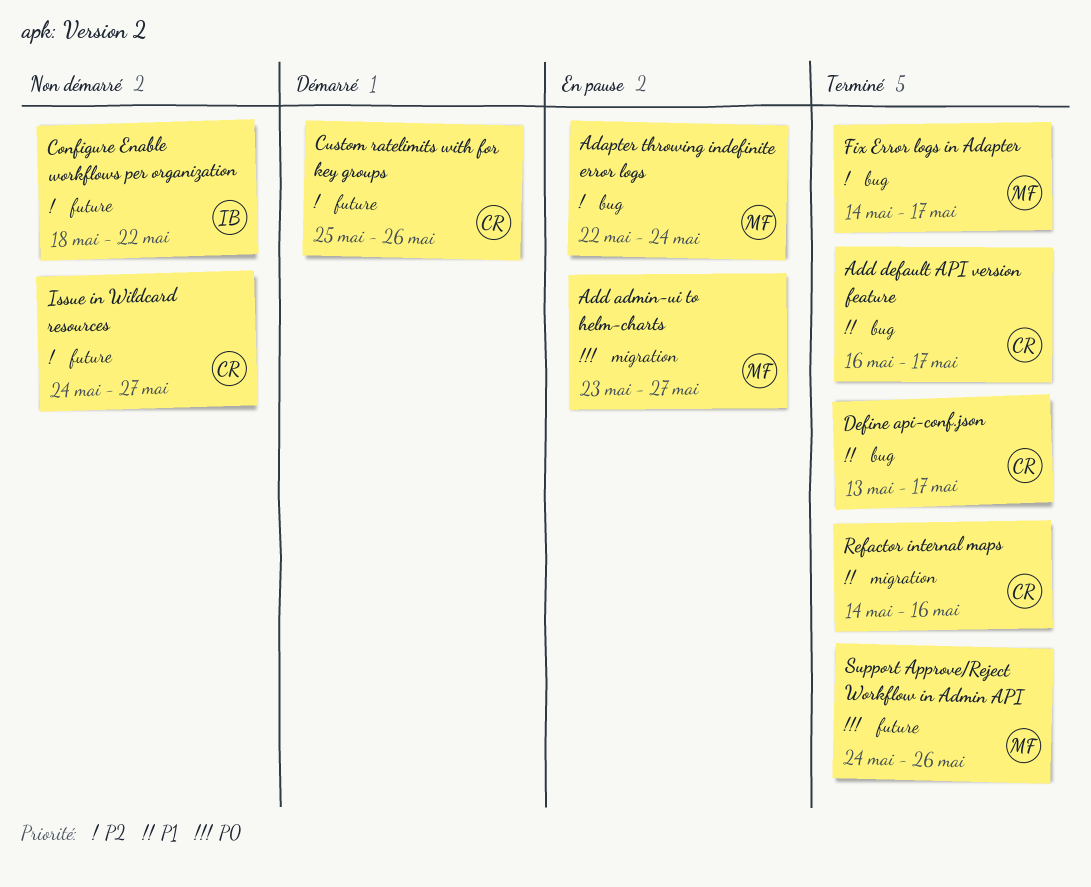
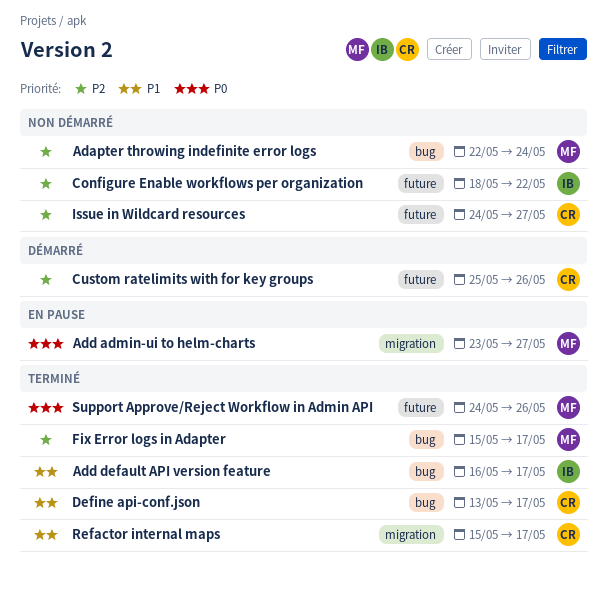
Adapter throwing indefinite error logs, status: En pause -> Non démarré
Add default API version feature, owner: CR -> IB
Fix Error logs in Adapter, start: May 14 -> May 15
Refactor internal maps, start: May 14 -> May 15
Refactor internal maps, due: May 16 -> May 17

